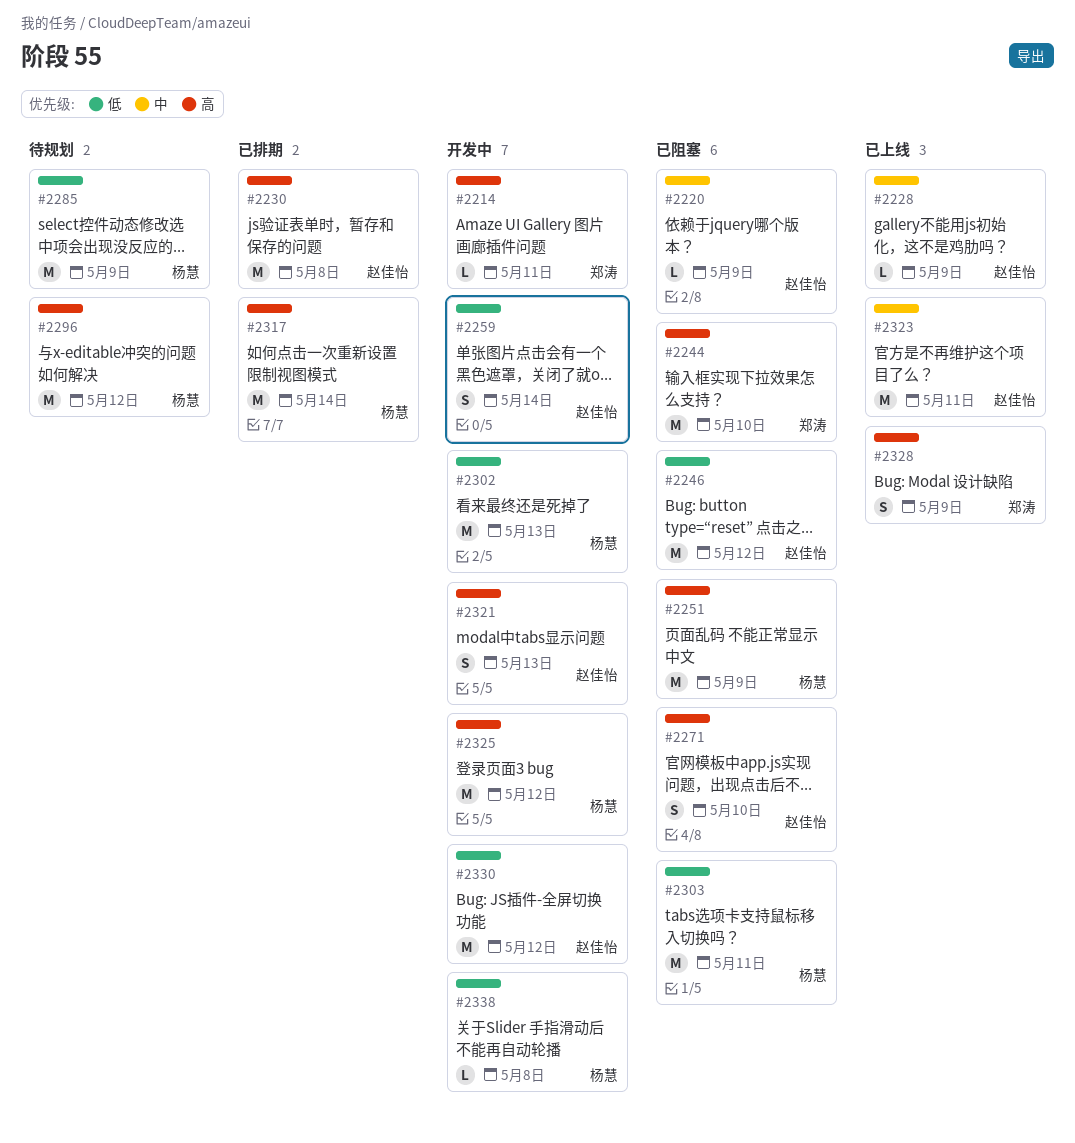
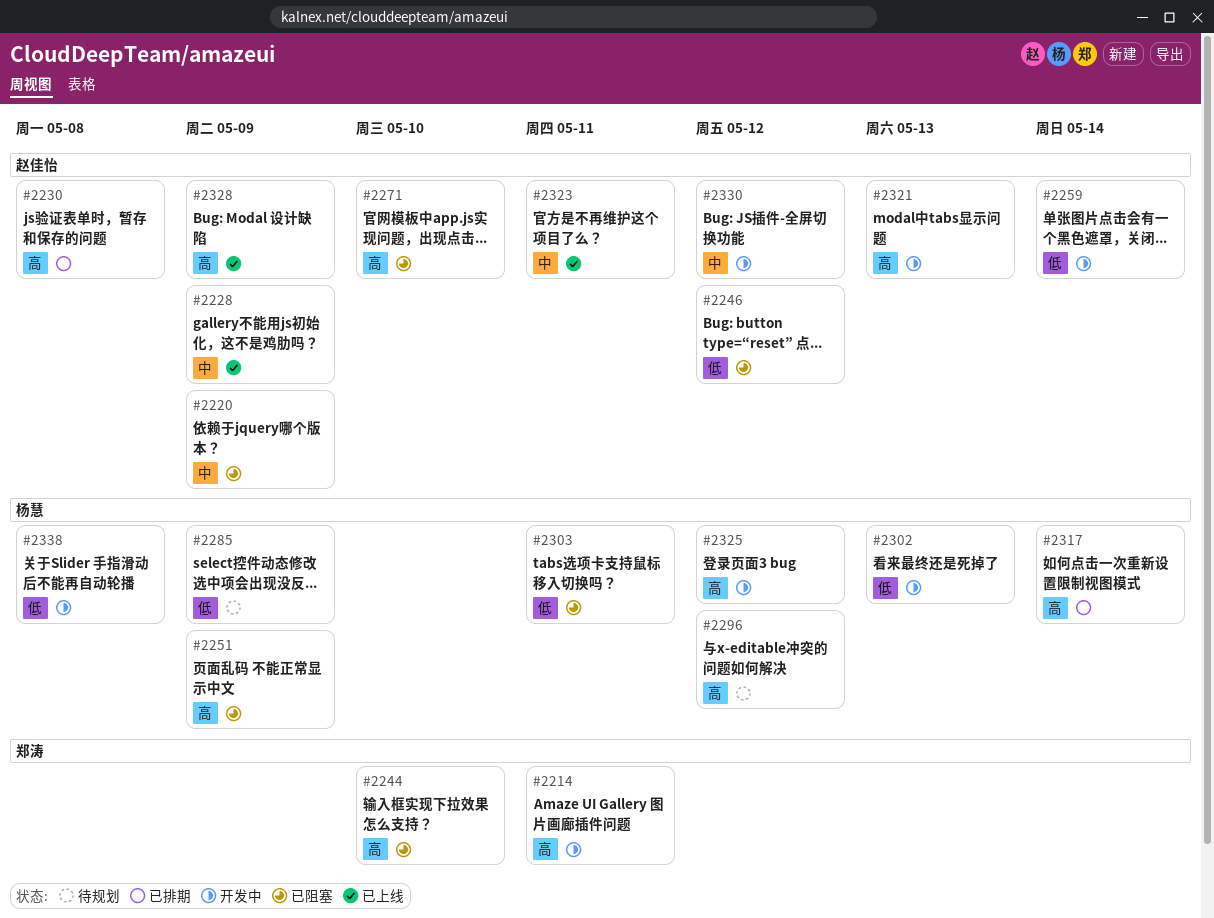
#2328, owner: 郑涛 -> 赵佳怡
#2330, priority: 低 -> 中

